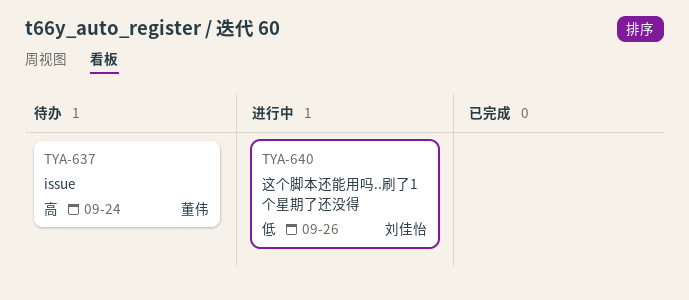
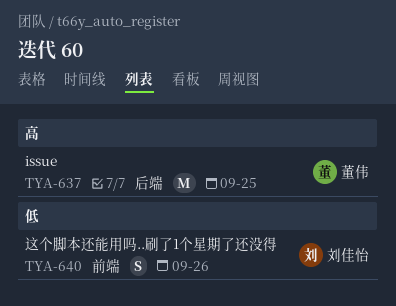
TYA-637, due: Sep 24 -> Sep 25

